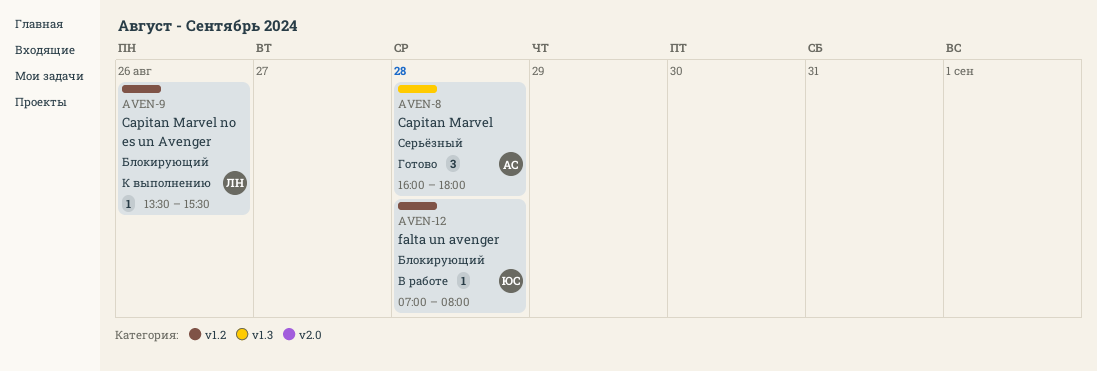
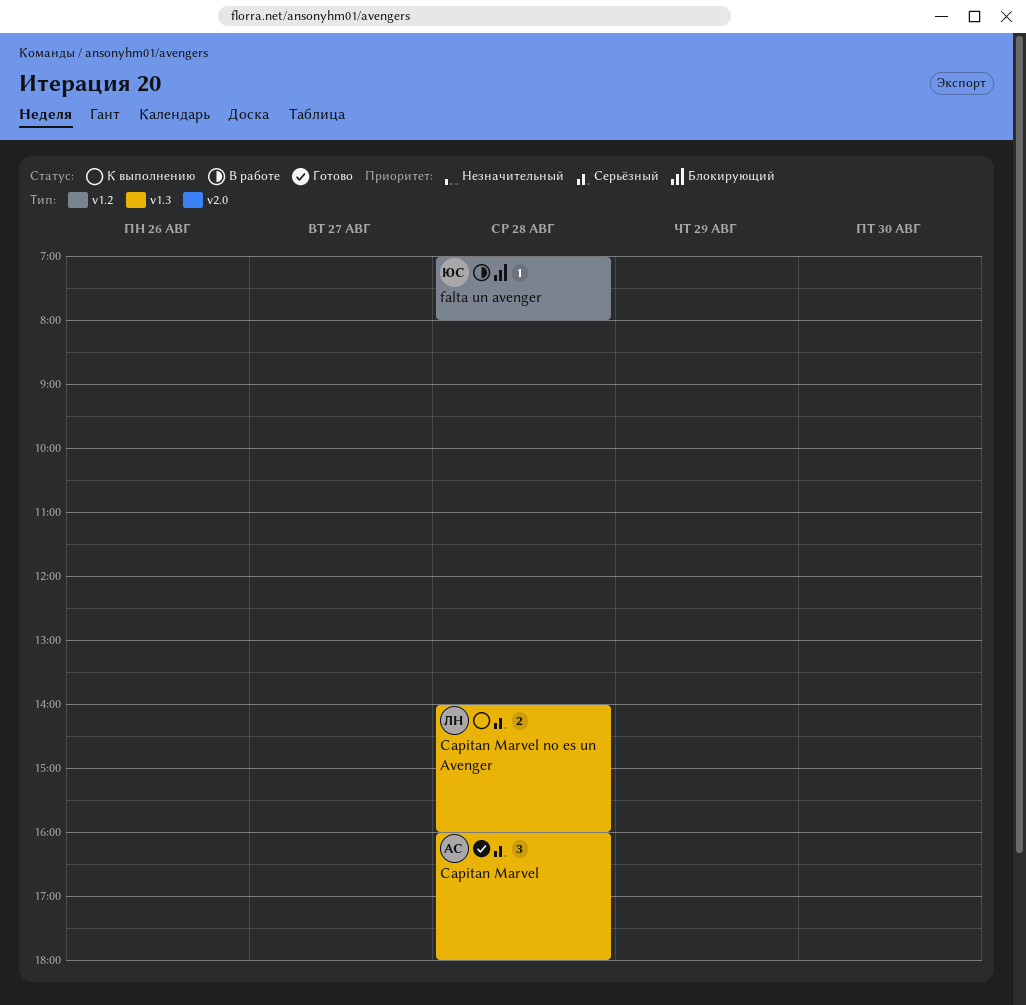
Capitan Marvel no es un Avenger, priority: Блокирующий -> Серьёзный
Capitan Marvel no es un Avenger, label: v1.2 -> v1.3
Capitan Marvel no es un Avenger, estimate: 1 -> 2
Capitan Marvel no es un Avenger, day: Aug 26 -> Aug 28
Capitan Marvel no es un Avenger, begins: 13:30 -> 14:00
Capitan Marvel no es un Avenger, ends: 15:30 -> 16:00

